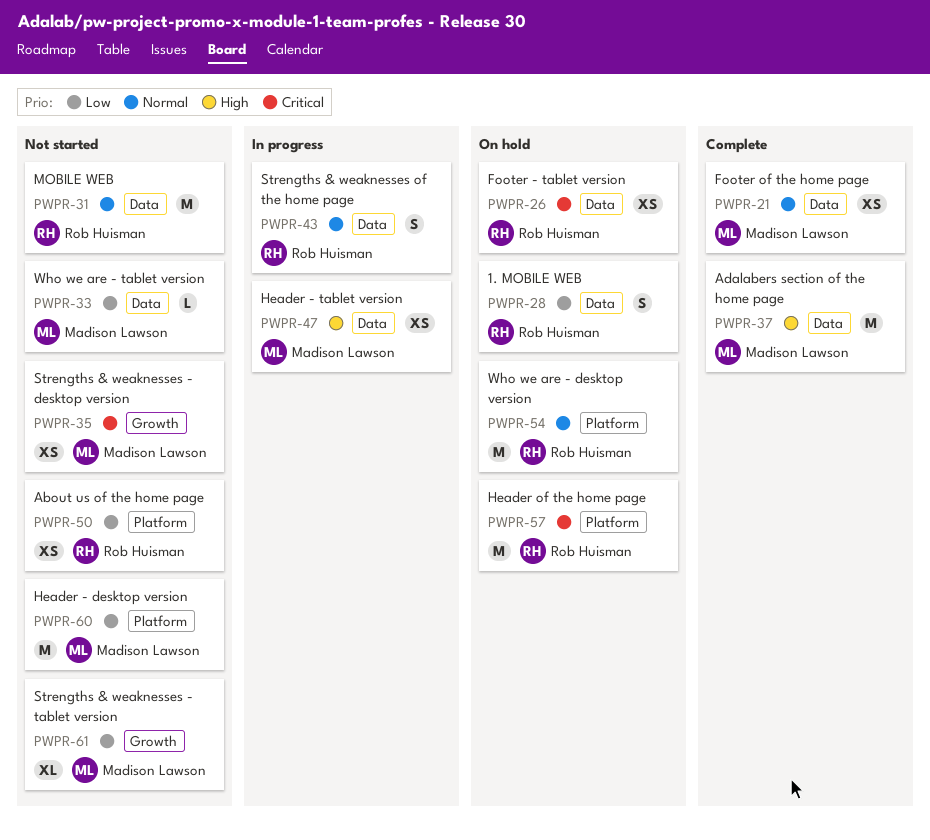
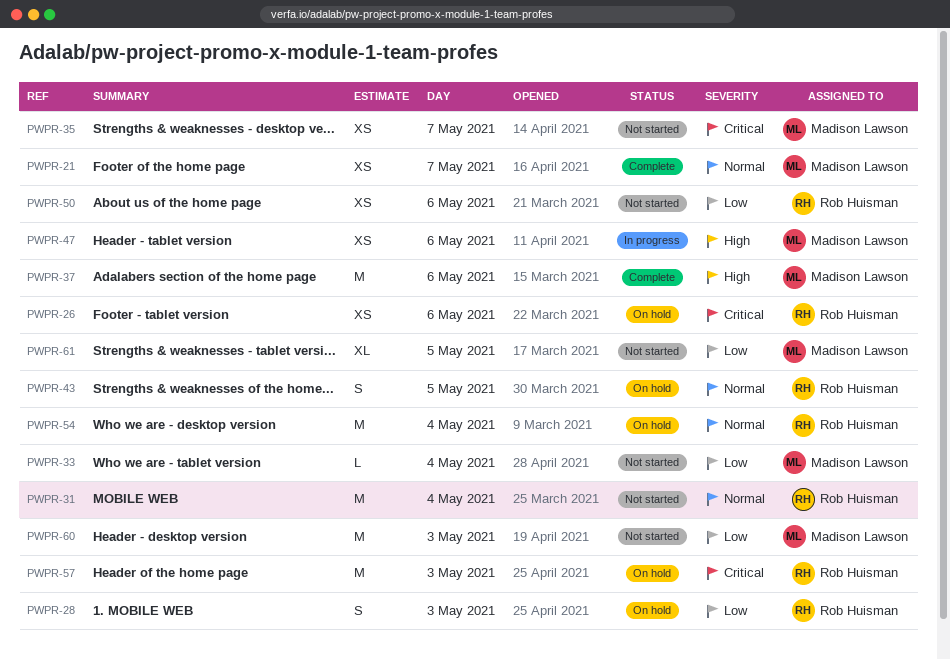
PWPR-43, status: In progress -> On hold

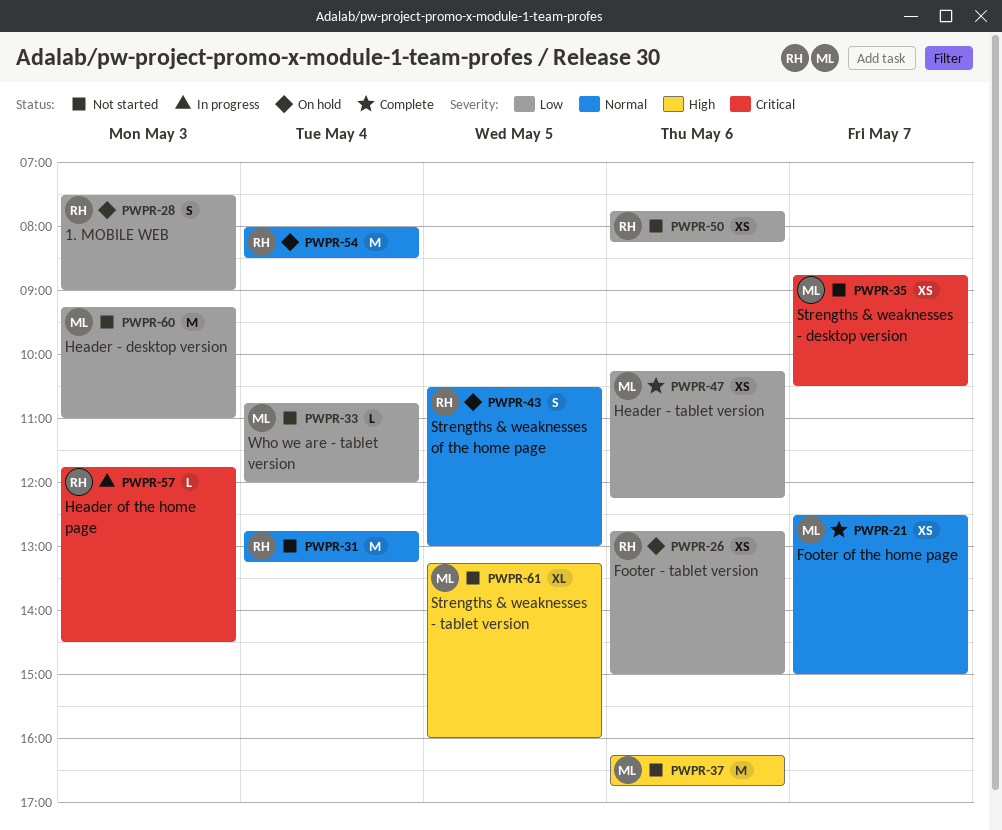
PWPR-26, priority: Critical -> Low
PWPR-37, status: Complete -> Not started
PWPR-47, status: In progress -> Complete
PWPR-47, priority: High -> Low
PWPR-57, status: On hold -> In progress
PWPR-57, estimate: M -> L
PWPR-61, priority: Low -> High

